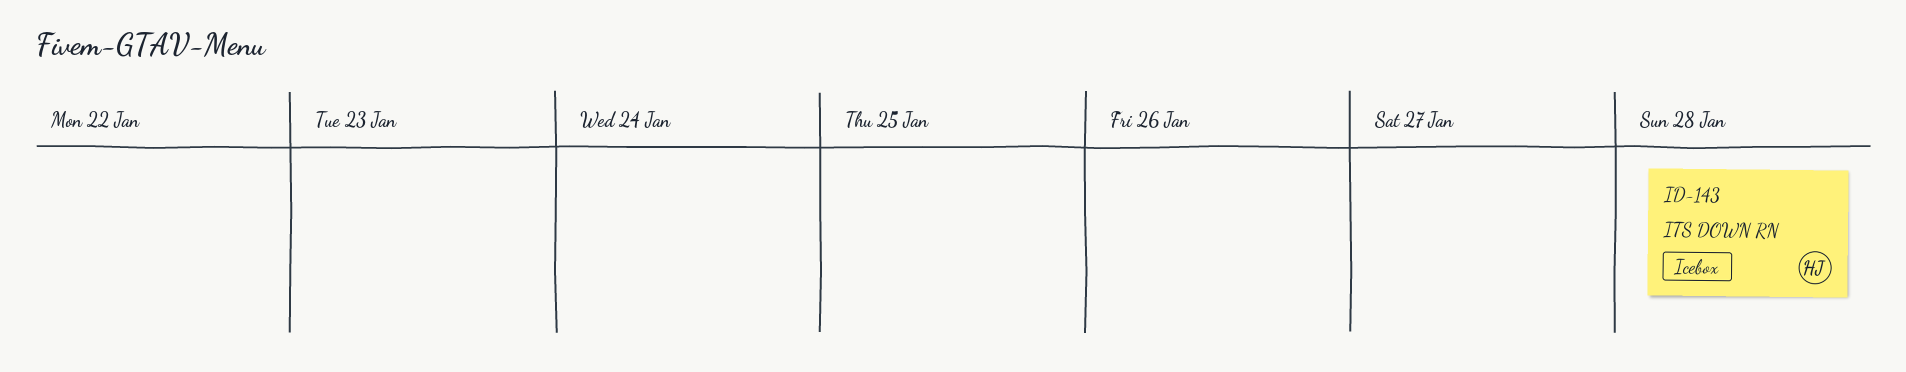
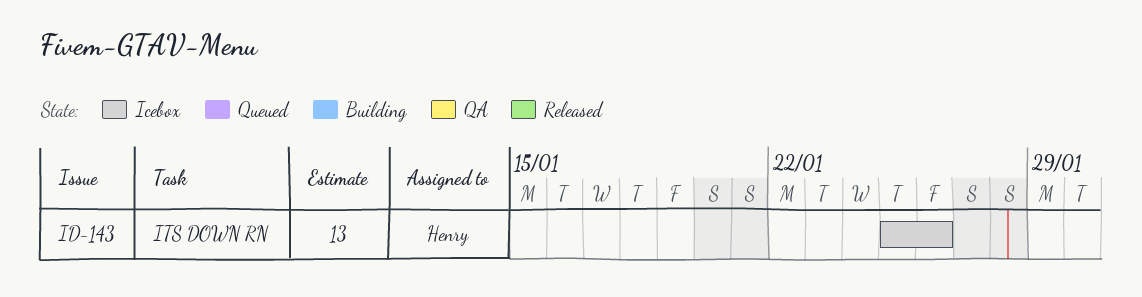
ID-143, due: Jan 28 -> Jan 26

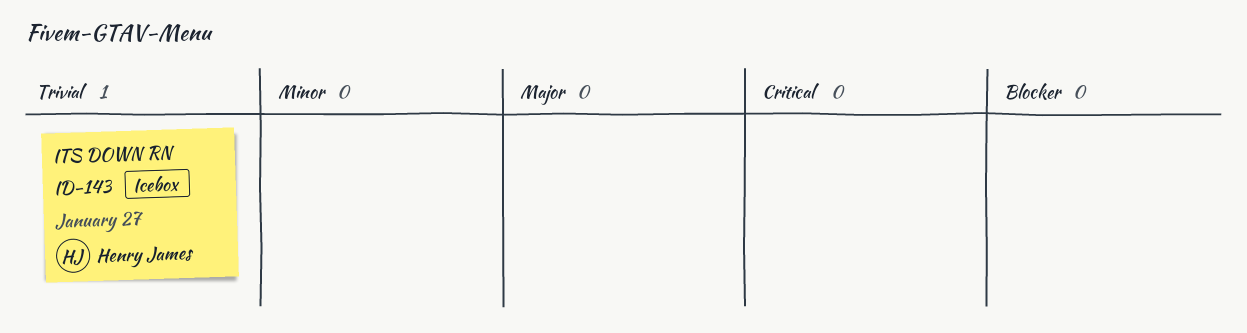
ID-143, due: Jan 26 -> Jan 27

